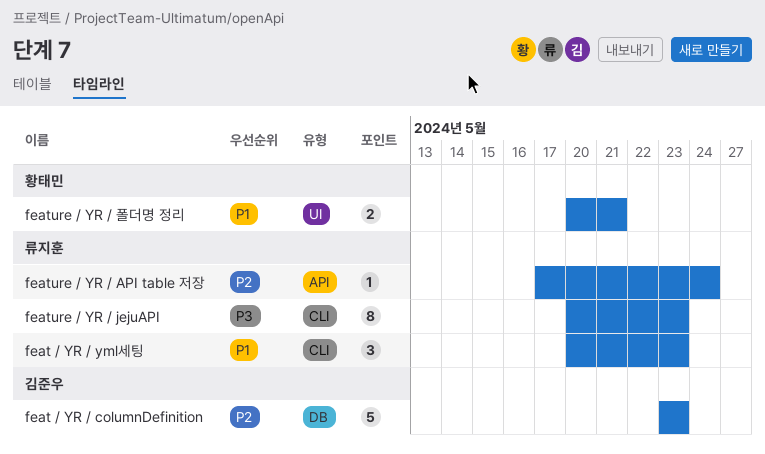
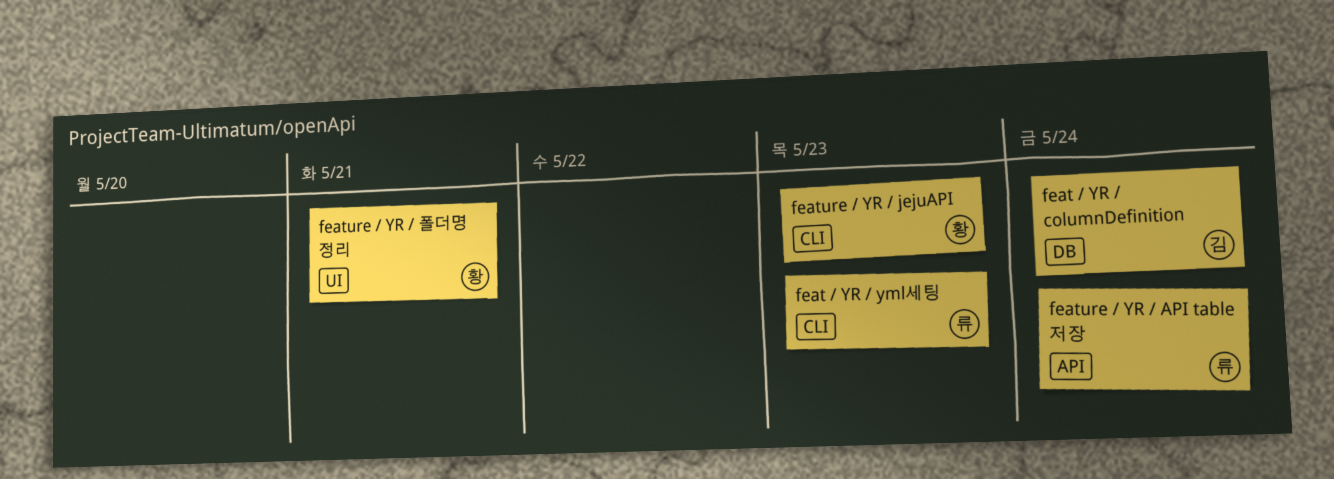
feat / YR / columnDefinition, due: May 23 -> May 24
feature / YR / jejuAPI, owner: 류지훈 -> 황태민

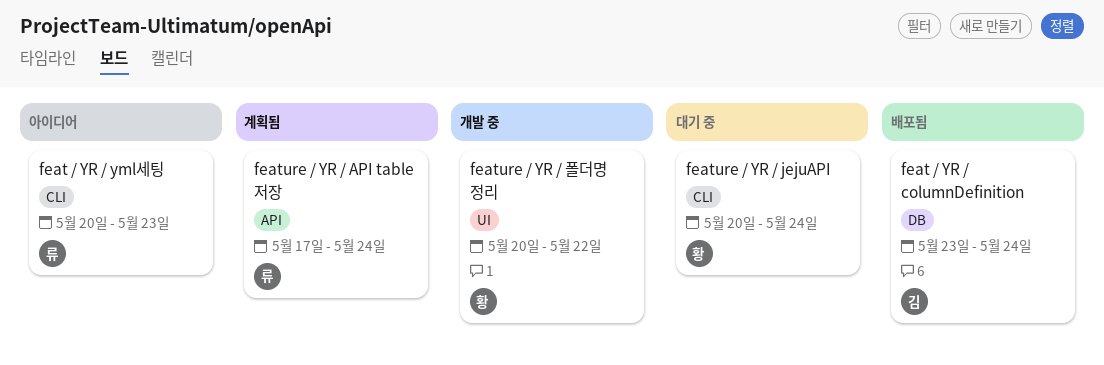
feature / YR / jejuAPI, due: May 23 -> May 24
feature / YR / 폴더명 정리, due: May 21 -> May 22

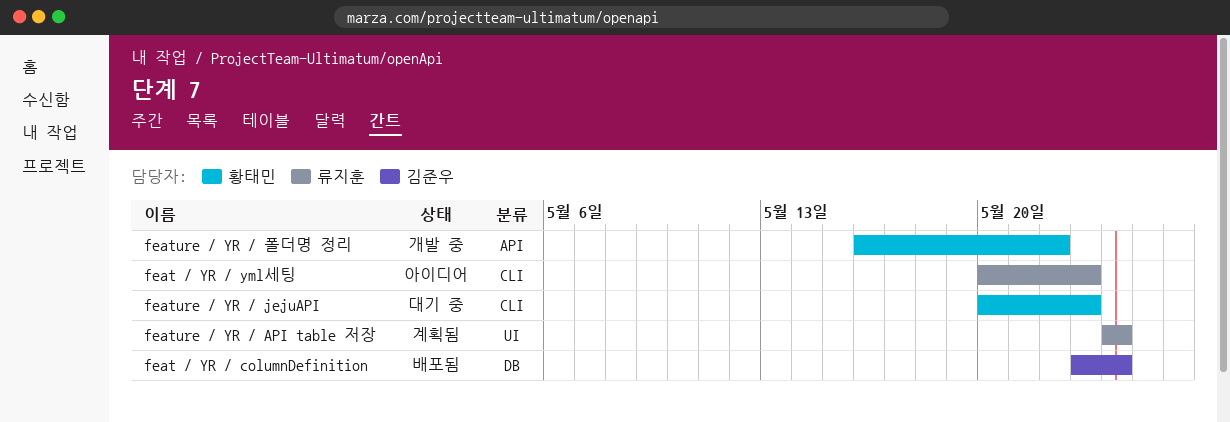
feature / YR / API table 저장, label: API -> UI
feature / YR / API table 저장, start: May 17 -> May 24
feature / YR / jejuAPI, due: May 24 -> May 23
feature / YR / 폴더명 정리, label: UI -> API
feature / YR / 폴더명 정리, start: May 20 -> May 16

